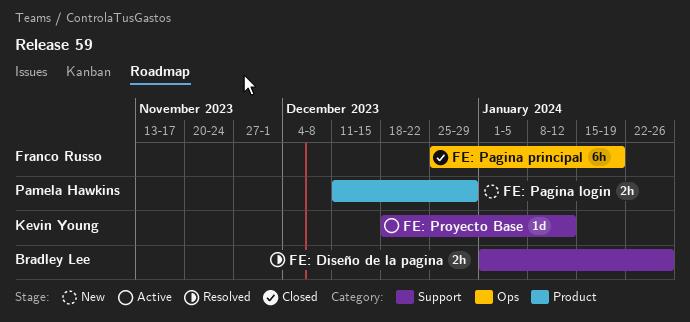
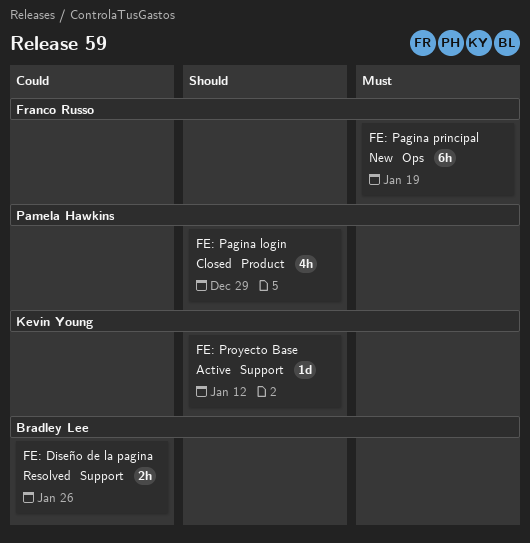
FE: Pagina login, status: New -> Closed
FE: Pagina login, estimate: 2h -> 4h
FE: Pagina principal, status: Closed -> New

